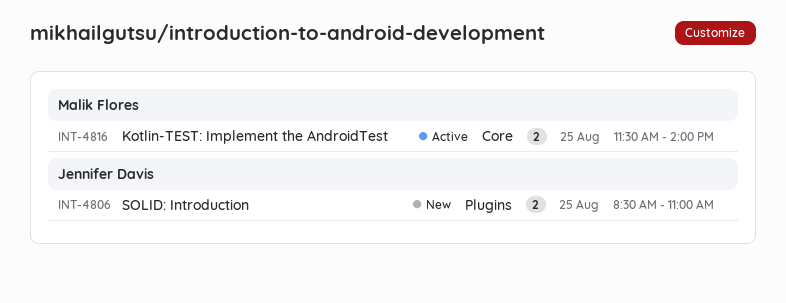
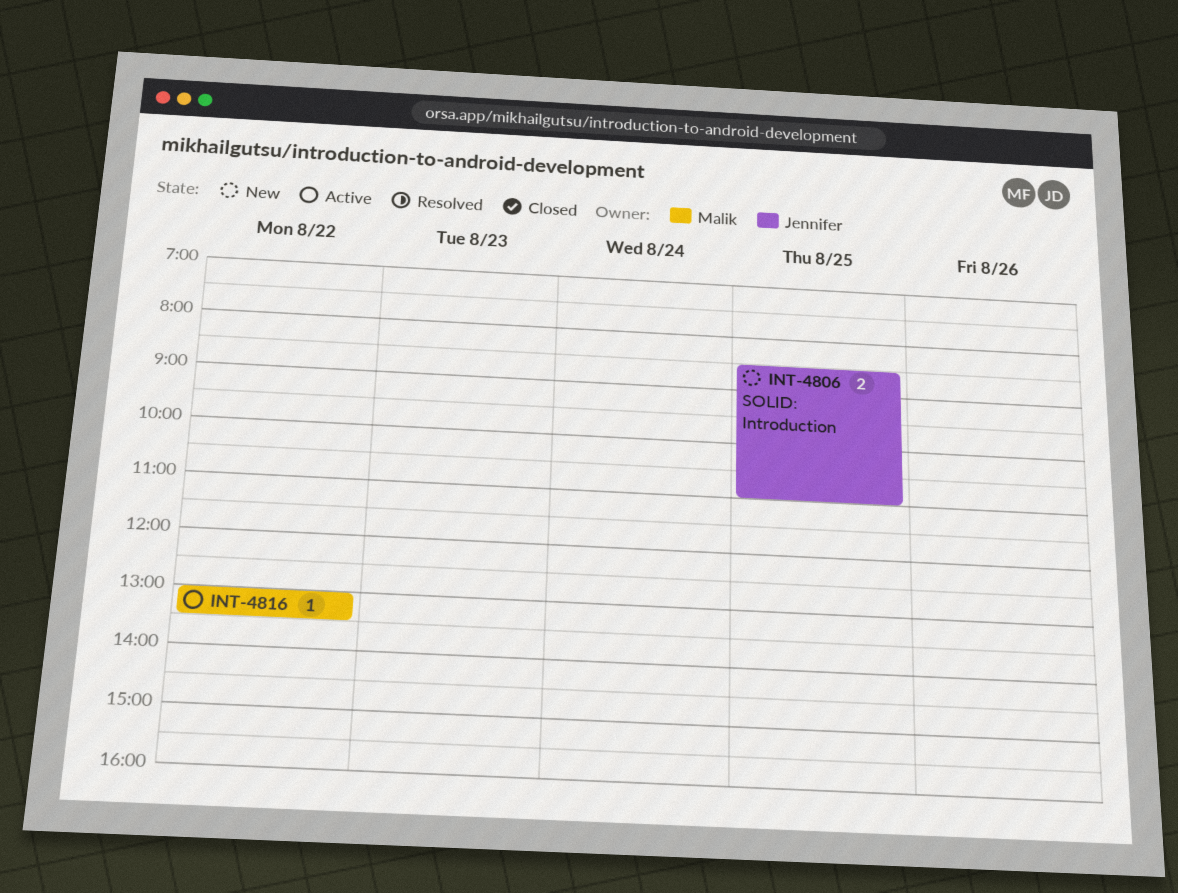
INT-4816, estimate: 2 -> 1
INT-4816, day: Aug 25 -> Aug 22
INT-4816, begins: 11:30 -> 13:00
INT-4816, ends: 14:00 -> 13:30

